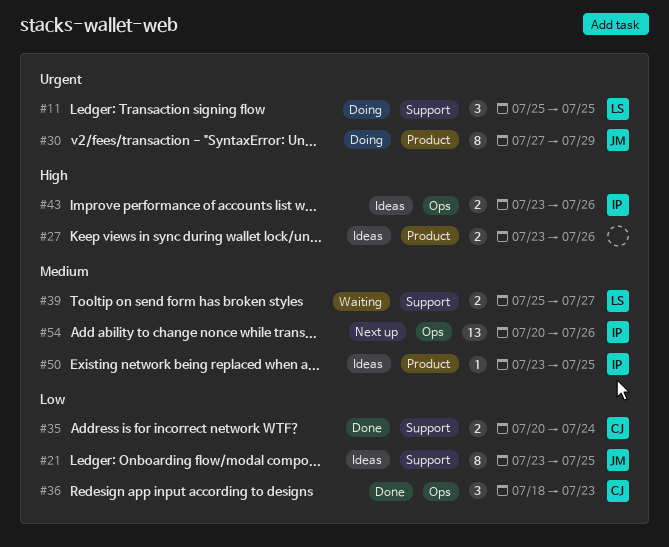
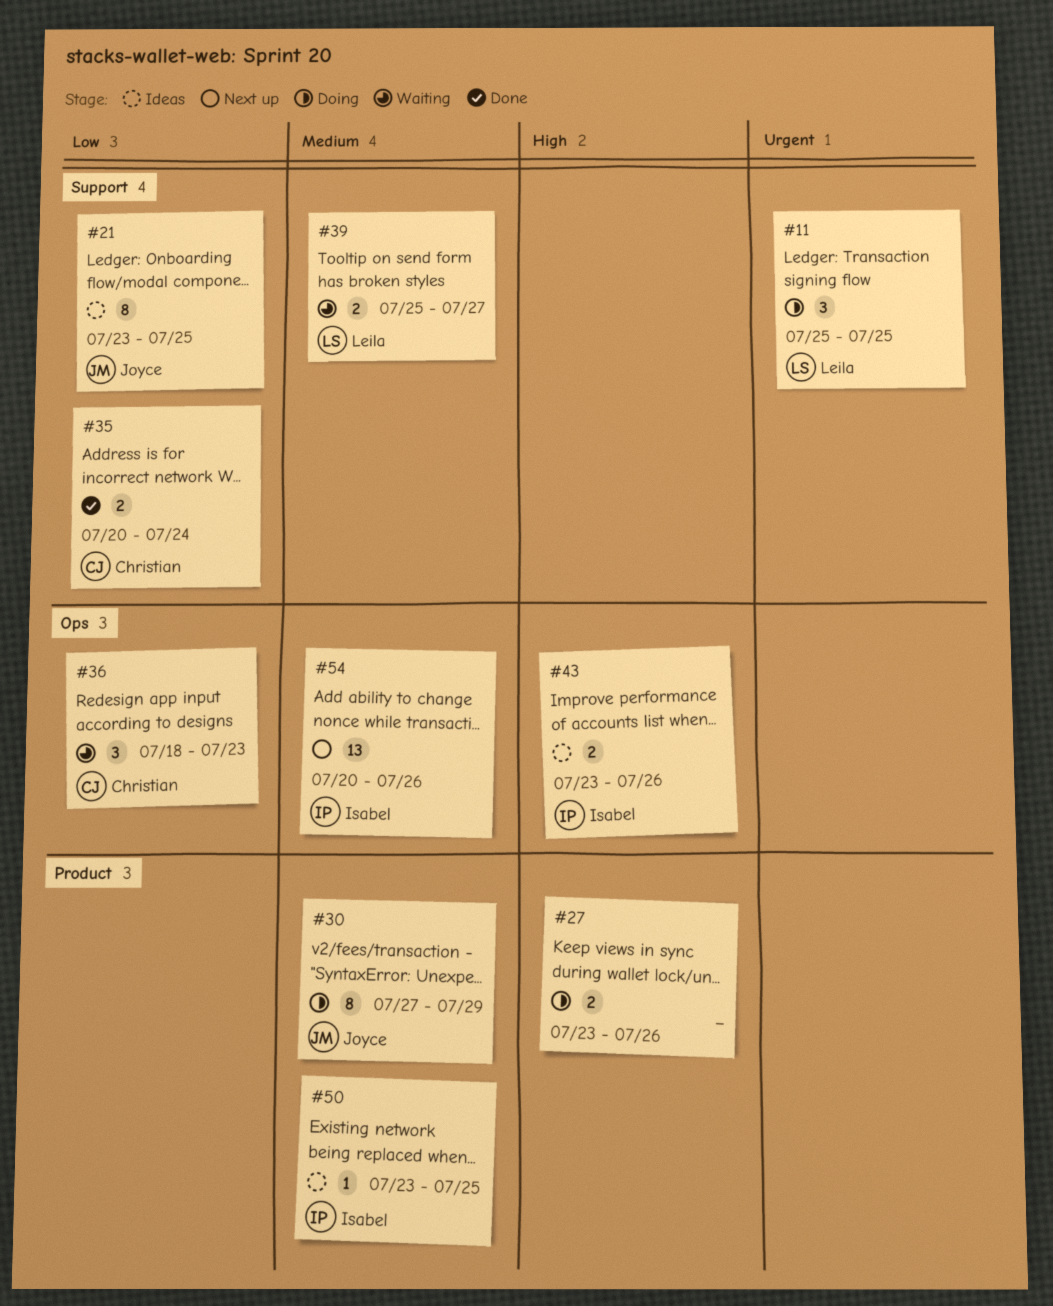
#27, status: Ideas -> Doing
#30, priority: Urgent -> Medium
#36, status: Done -> Waiting

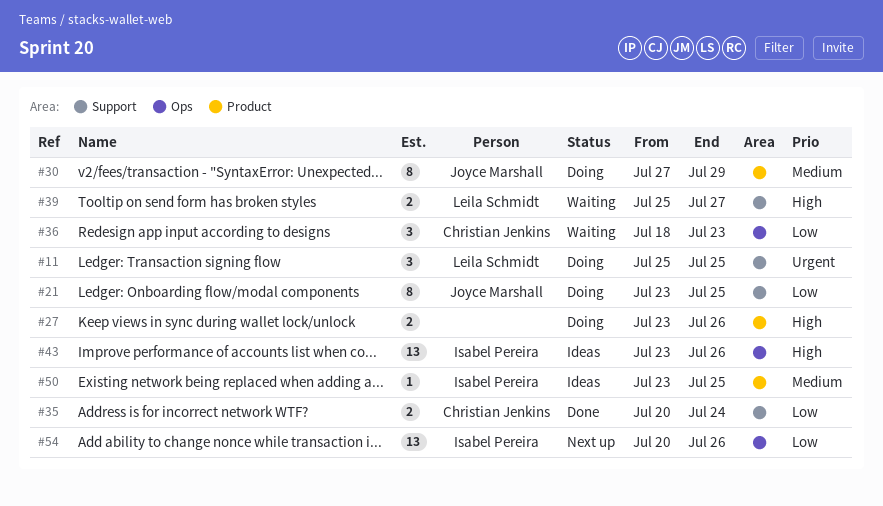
#21, status: Ideas -> Doing
#39, priority: Medium -> High
#43, estimate: 2 -> 13
#54, priority: Medium -> Low

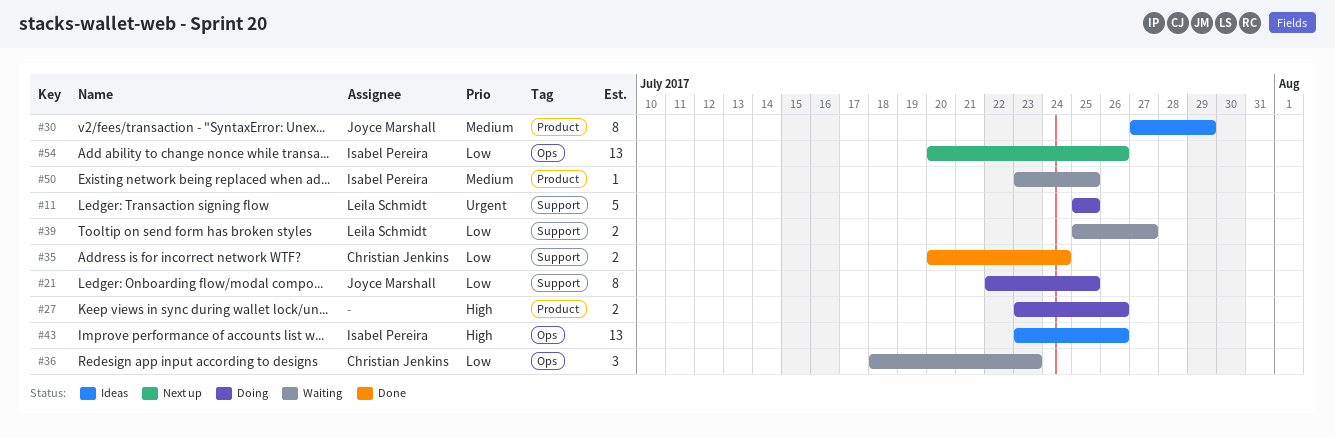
#11, estimate: 3 -> 5
#21, start: Jul 23 -> Jul 22
#30, status: Doing -> Ideas
#39, priority: High -> Low
#50, status: Ideas -> Waiting

